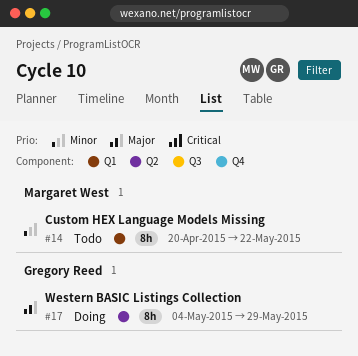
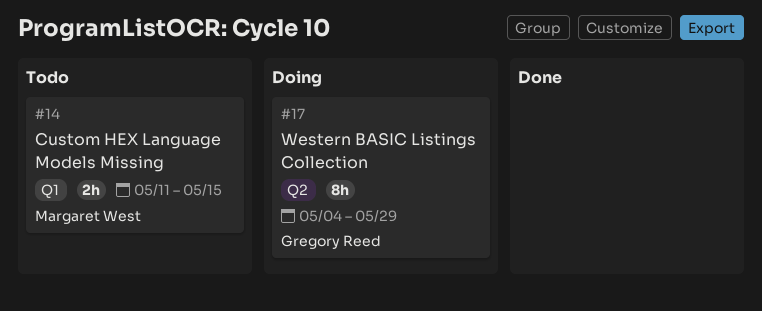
#14, estimate: 8h -> 2h
#14, start: Apr 20 -> May 11
#14, due: May 22 -> May 15

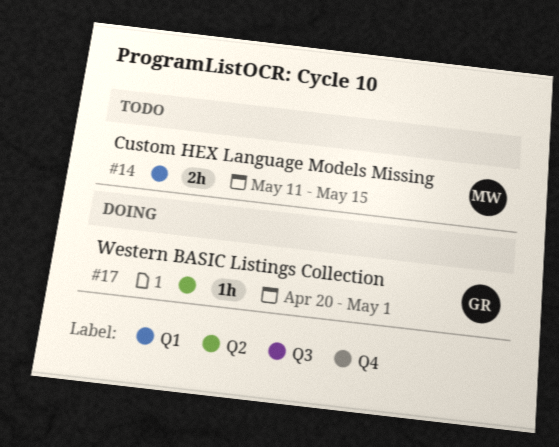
#17, estimate: 8h -> 1h
#17, start: May 4 -> Apr 20
#17, due: May 29 -> May 1

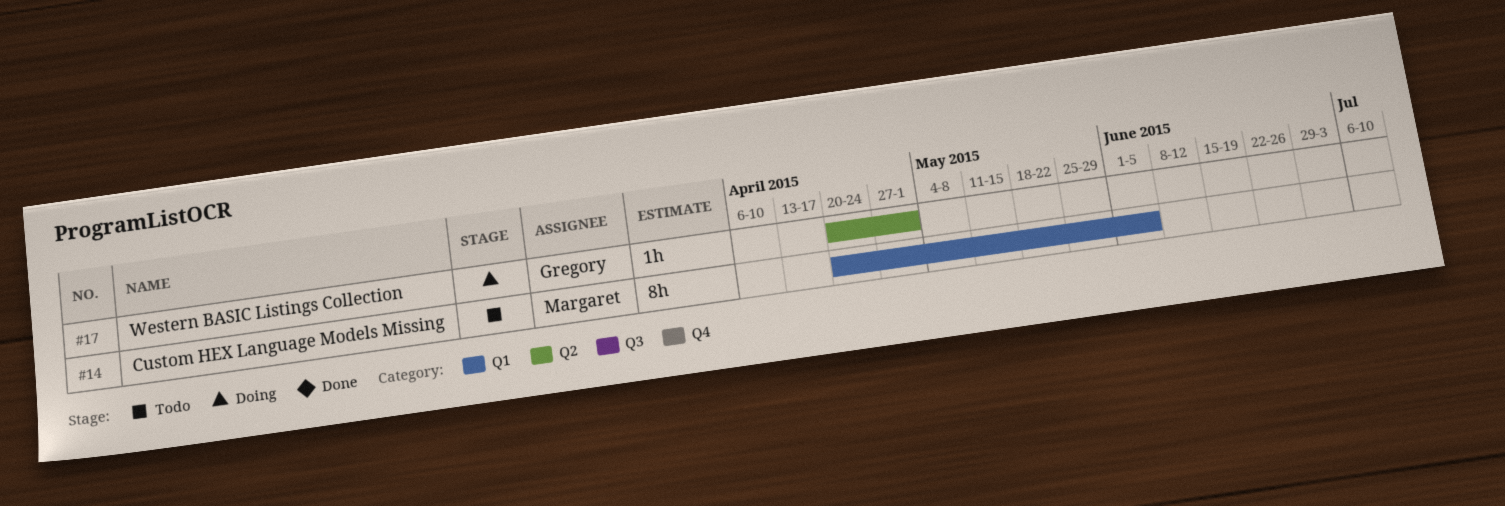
#14, estimate: 2h -> 8h
#14, start: May 11 -> Apr 20
#14, due: May 15 -> Jun 5

